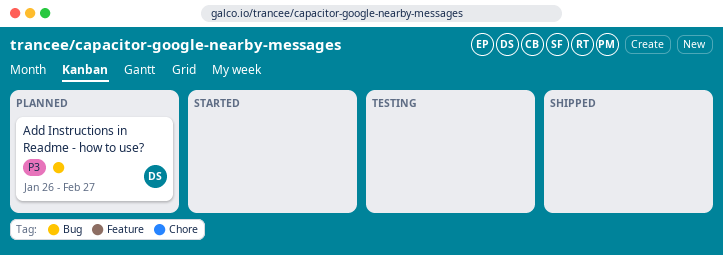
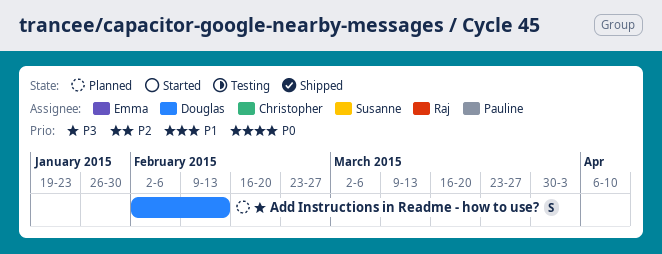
Add Instructions in Readme - how to use?, start: Jan 26 -> Feb 2
Add Instructions in Readme - how to use?, due: Feb 27 -> Feb 13

